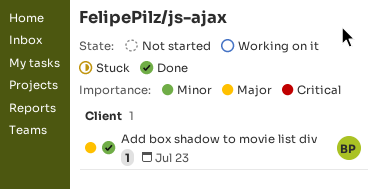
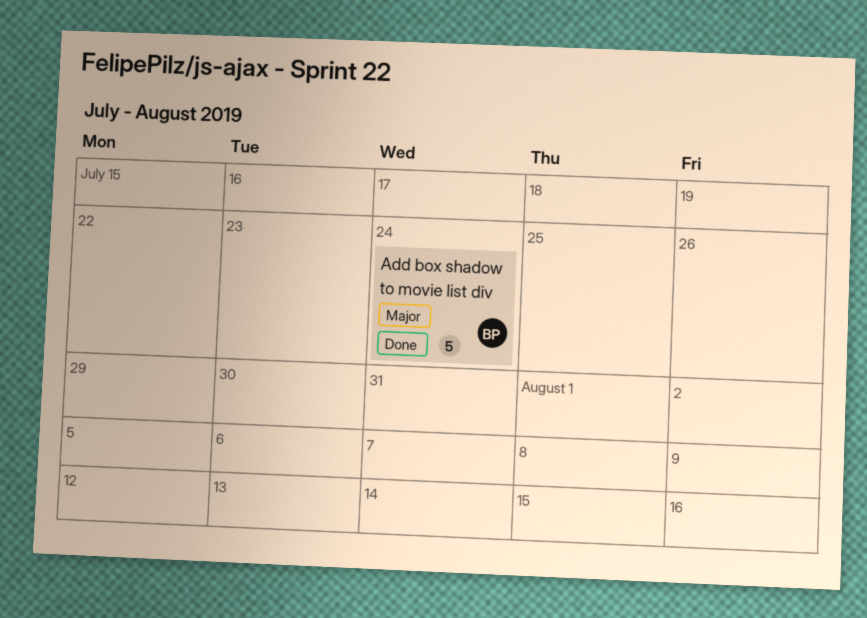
Add box shadow to movie list div, estimate: 1 -> 5
Add box shadow to movie list div, due: Jul 23 -> Jul 24

